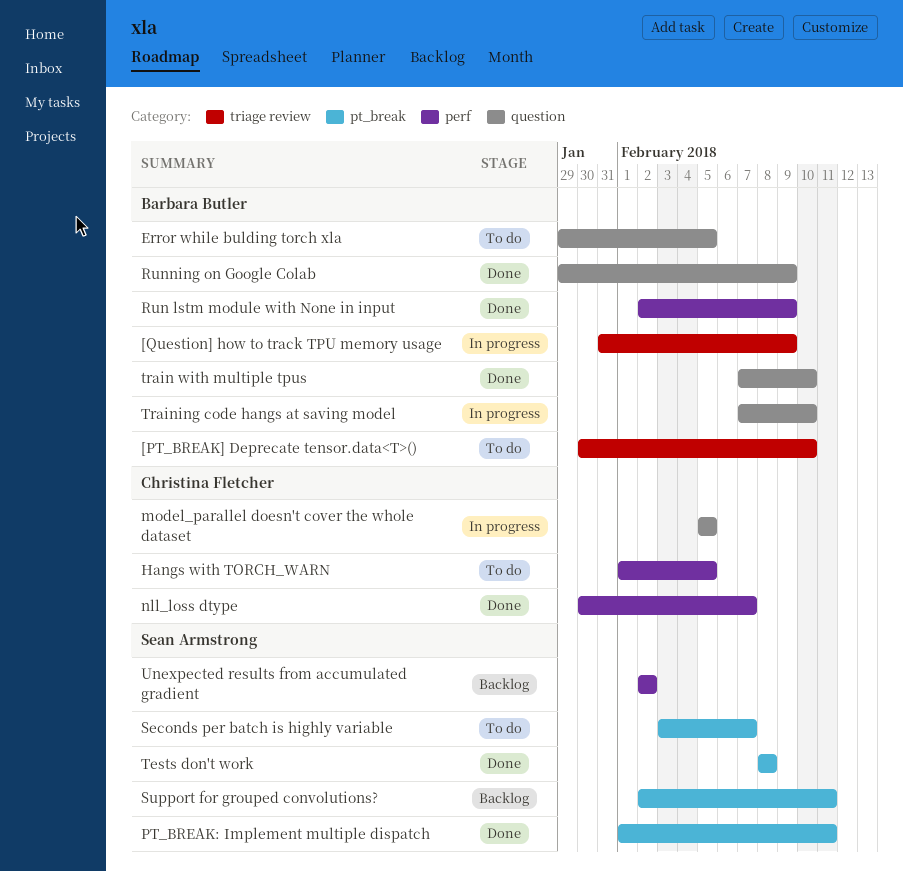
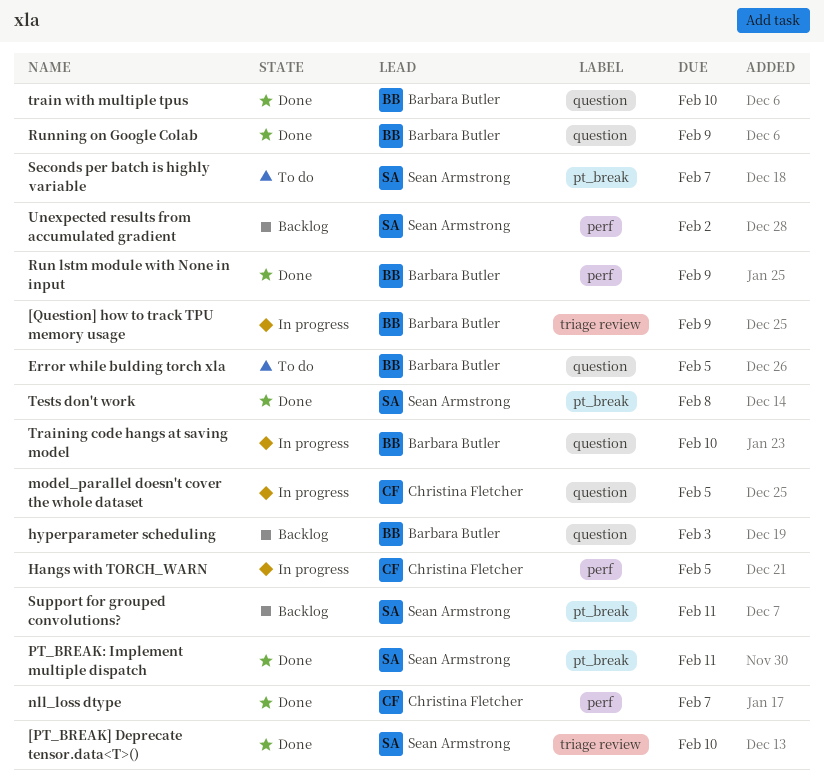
[PT_BREAK] Deprecate tensor.data<T>(), status: To do -> Done
[PT_BREAK] Deprecate tensor.data<T>(), owner: Barbara Butler -> Sean Armstrong
Hangs with TORCH_WARN, status: To do -> In progress
hyperparameter scheduling: none -> present

